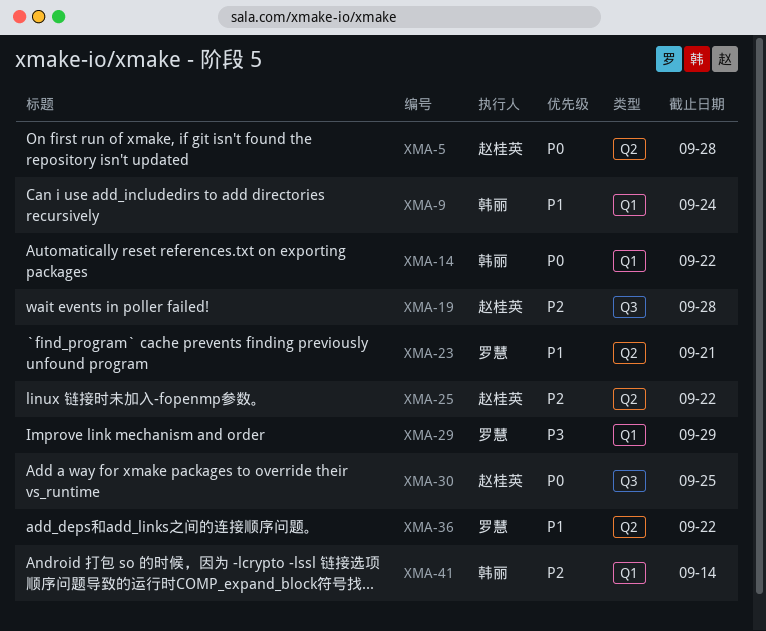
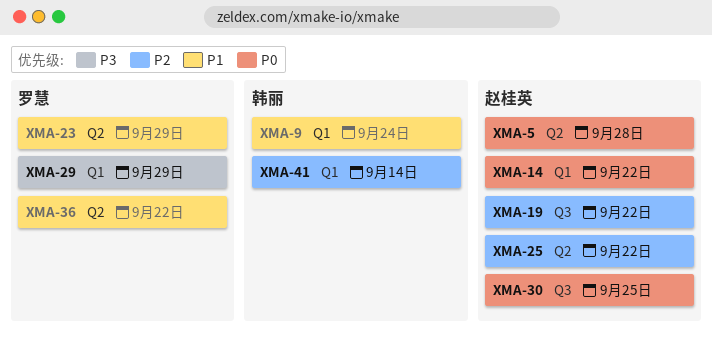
XMA-14, owner: 韩丽 -> 赵桂英
XMA-19, due: Sep 28 -> Sep 22
XMA-23, due: Sep 21 -> Sep 29

